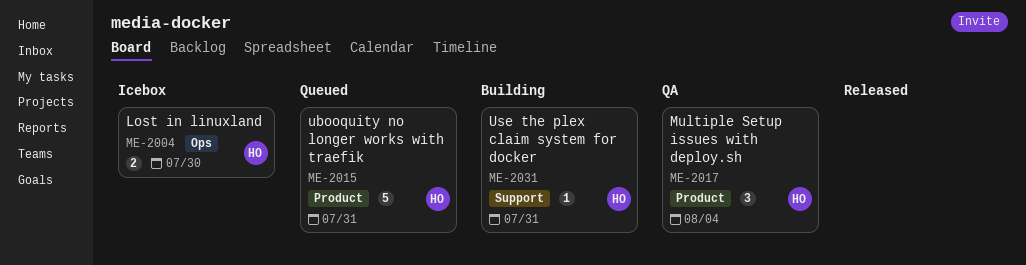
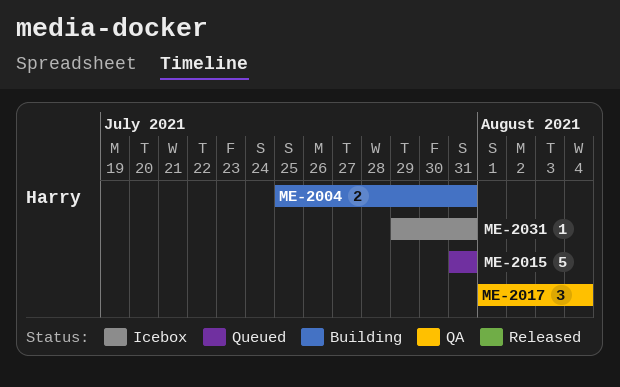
ME-2004, status: Icebox -> Building
ME-2004, due: Jul 30 -> Jul 31
ME-2031, status: Building -> Icebox

